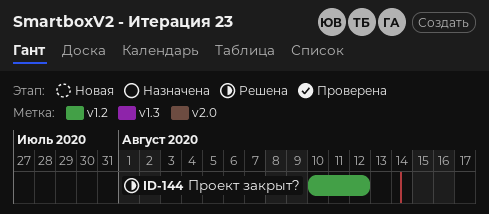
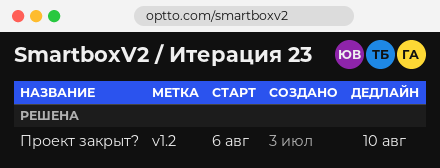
Проект закрыт?, start: Aug 10 -> Aug 6
Проект закрыт?, due: Aug 12 -> Aug 10

